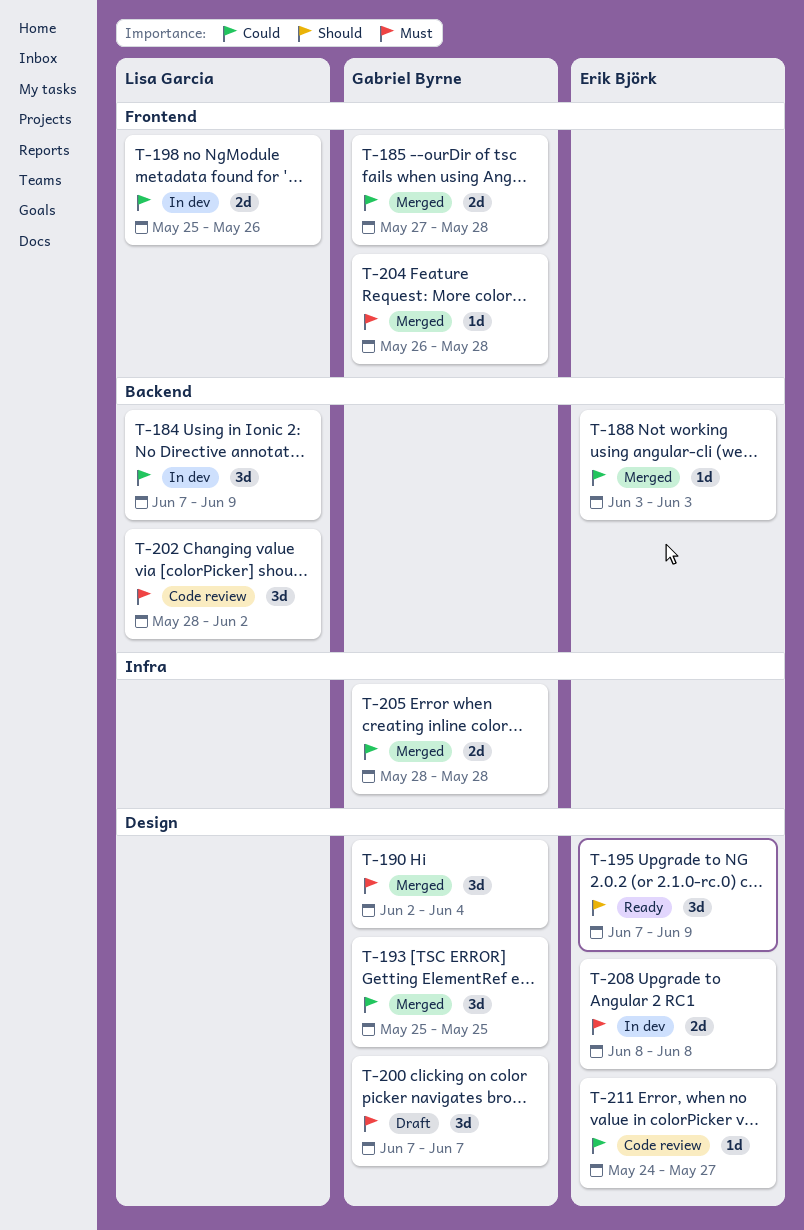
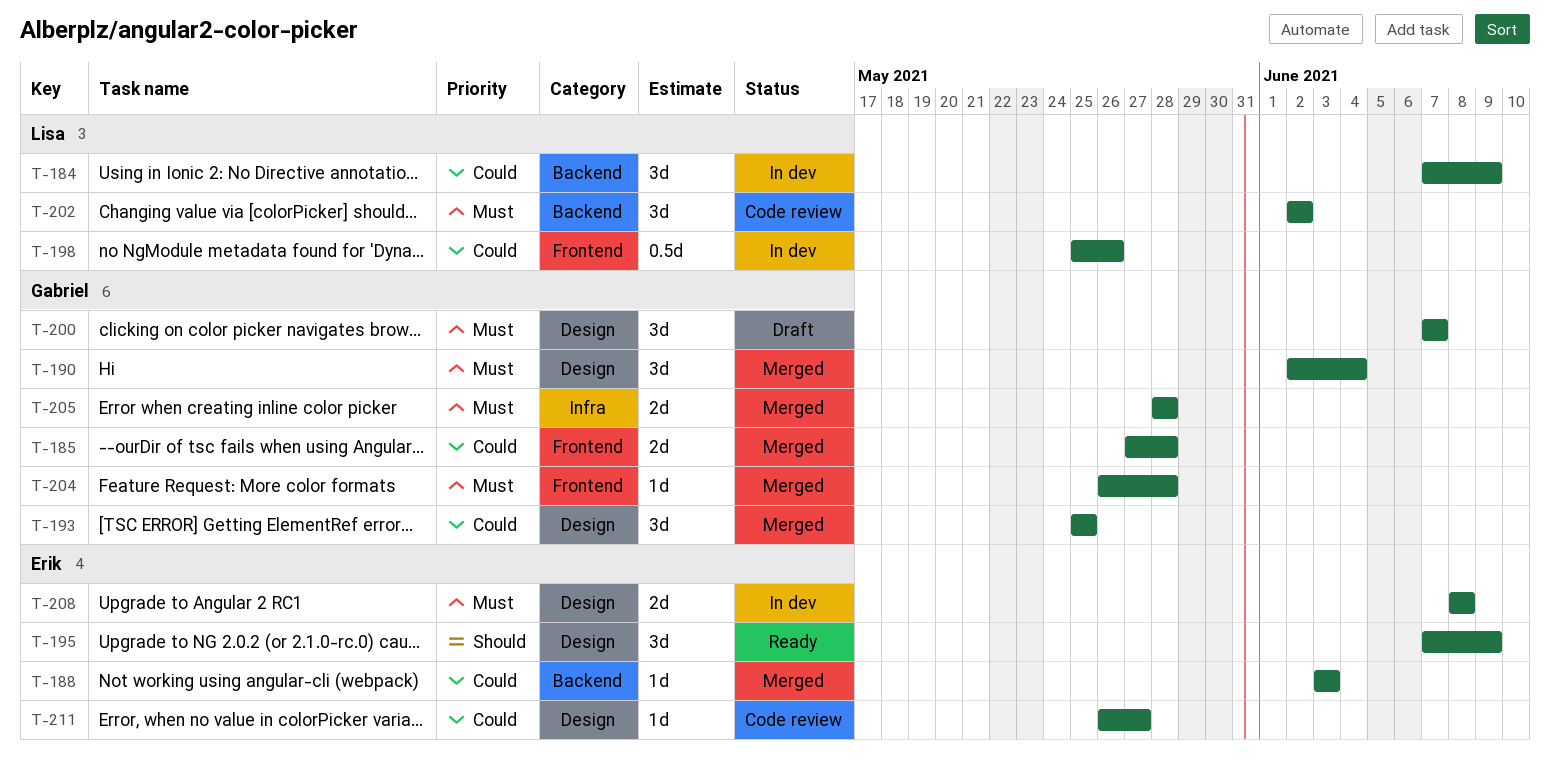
T-198, estimate: 2d -> 0.5d
T-202, start: May 28 -> Jun 2
T-205, priority: Could -> Must
T-211, start: May 24 -> May 26

